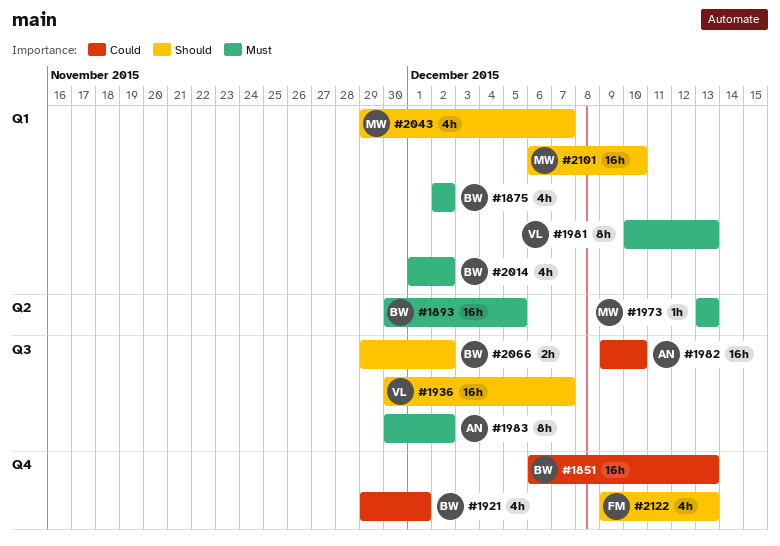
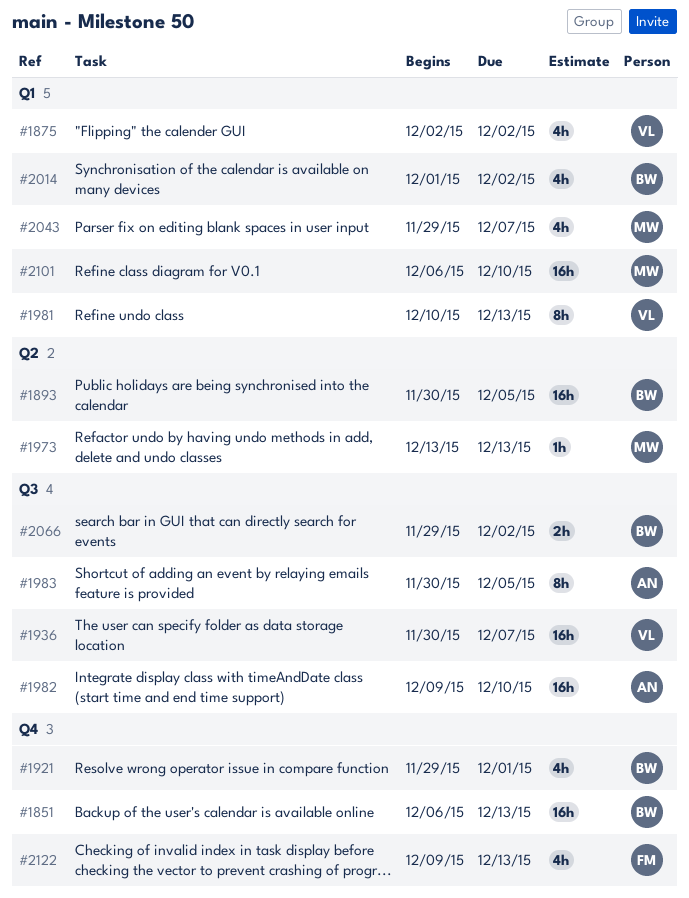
#1875, owner: BW -> VL
#1983, due: Dec 2 -> Dec 5

